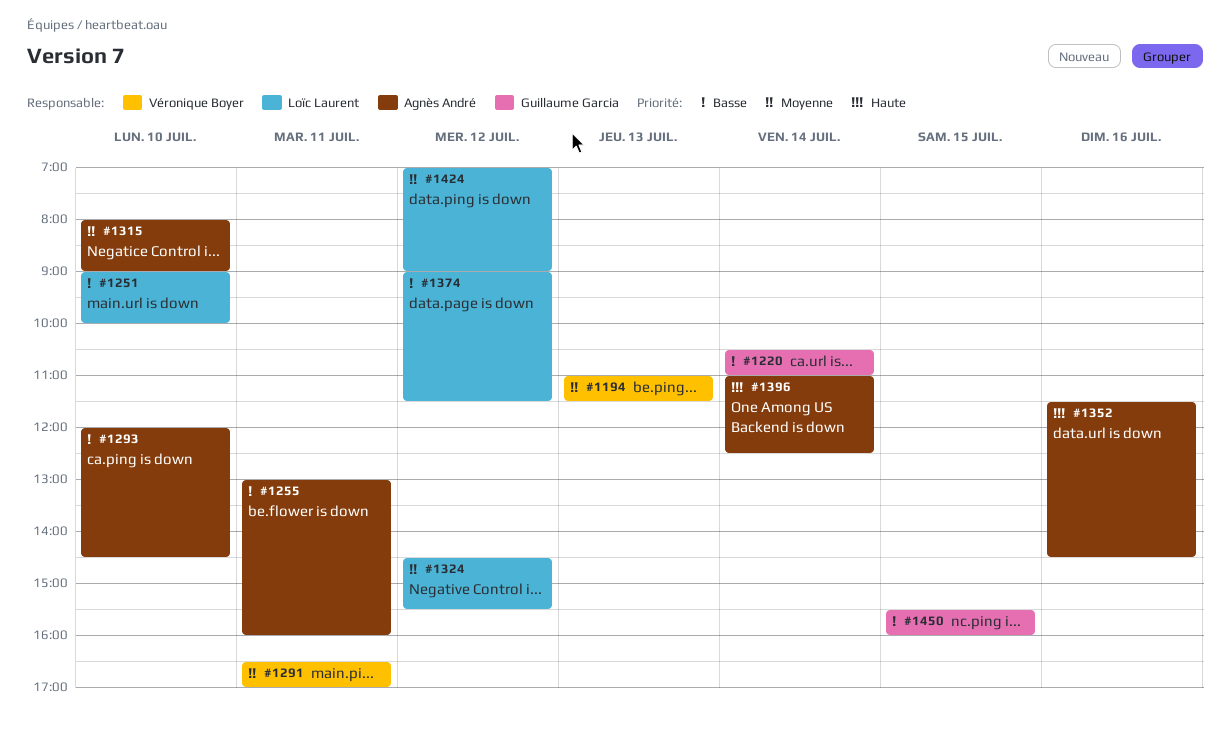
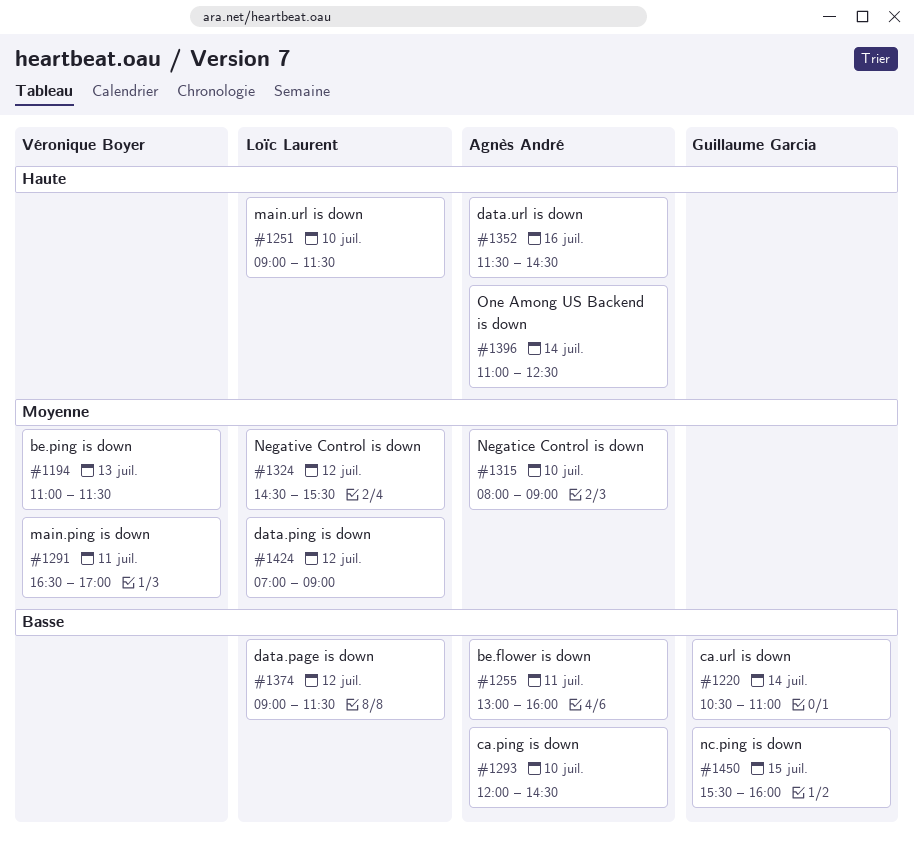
#1251, priority: Basse -> Haute
#1251, ends: 10:00 -> 11:30

